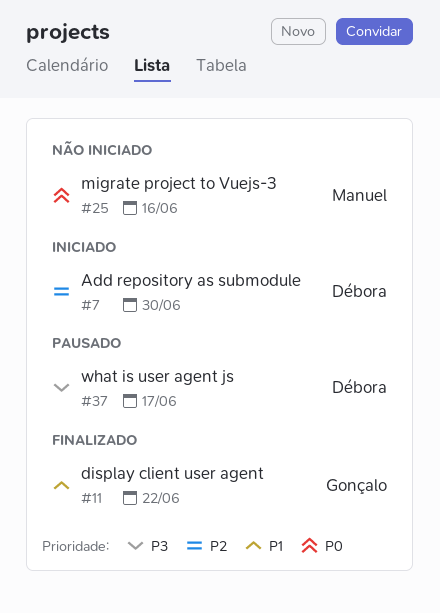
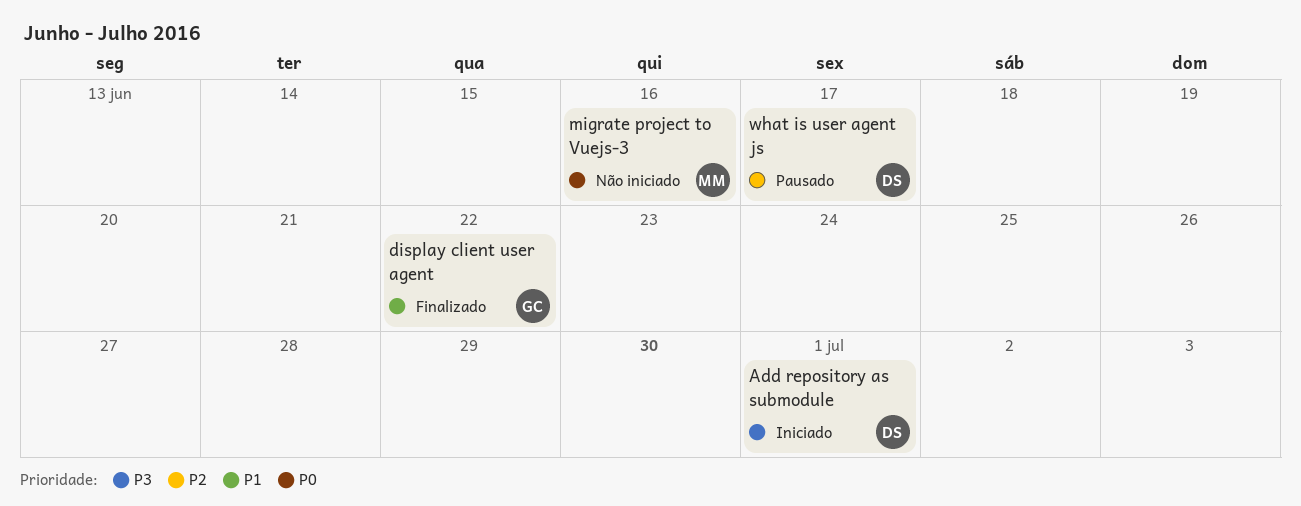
Add repository as submodule, priority: P2 -> P3
Add repository as submodule, due: Jun 30 -> Jul 1
what is user agent js, priority: P3 -> P2

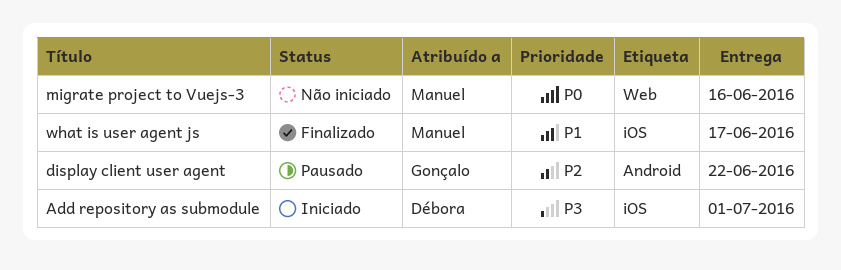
display client user agent, status: Finalizado -> Pausado
display client user agent, priority: P1 -> P2
what is user agent js, status: Pausado -> Finalizado
what is user agent js, owner: Débora -> Manuel
what is user agent js, priority: P2 -> P1

